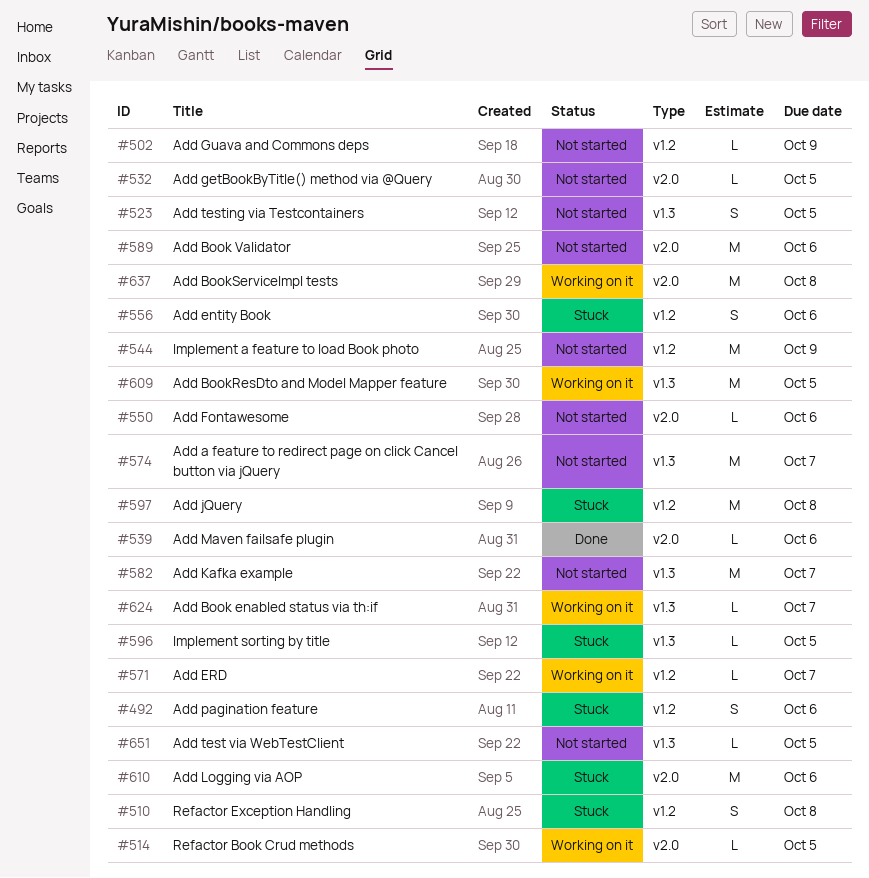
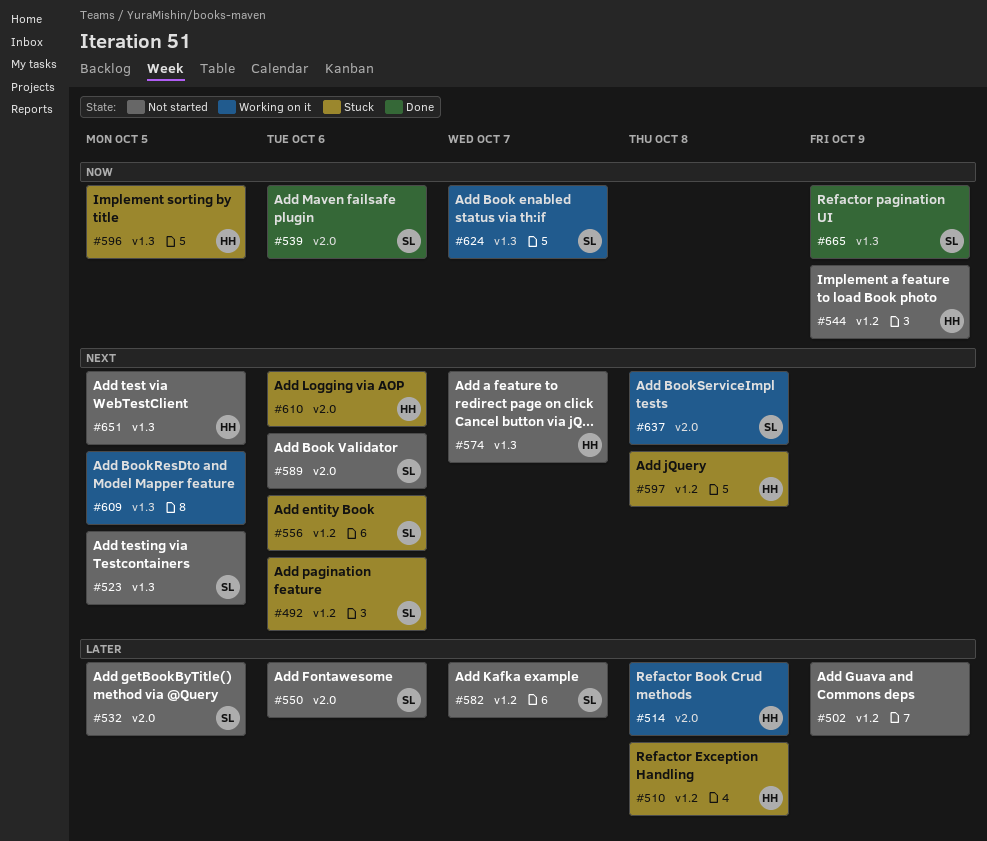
#514, due: Oct 5 -> Oct 8
#571: present -> none
#582, label: v1.3 -> v1.2
#665: none -> present

